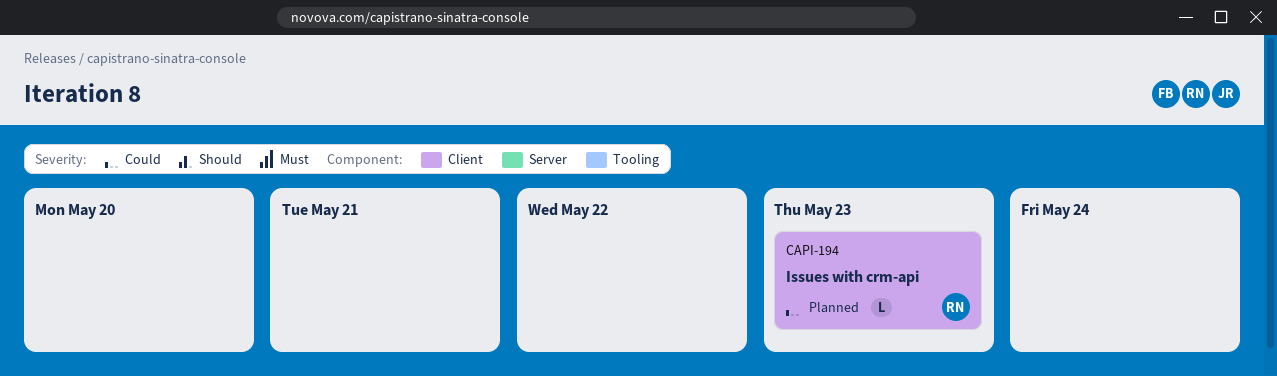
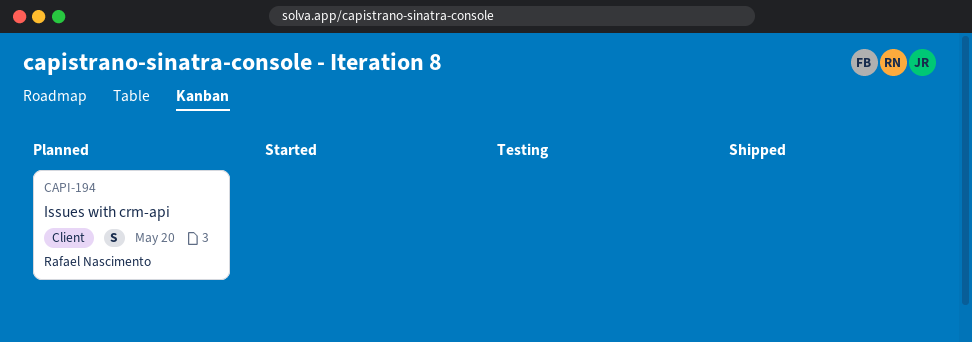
CAPI-194, estimate: L -> S
CAPI-194, due: May 23 -> May 20

